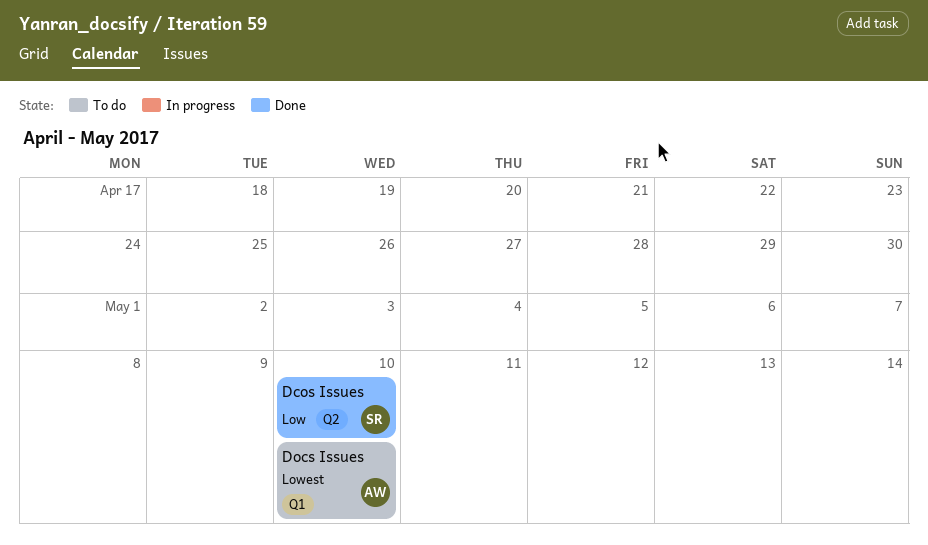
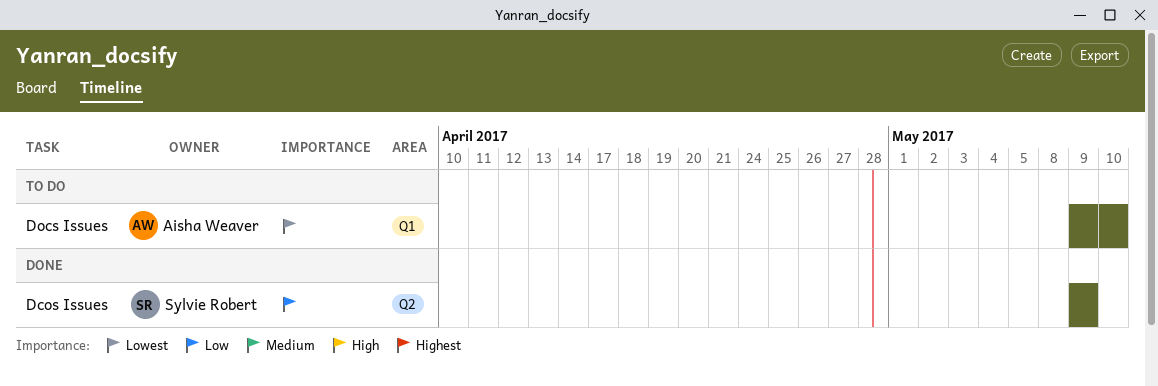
Dcos Issues, due: May 10 -> May 9

